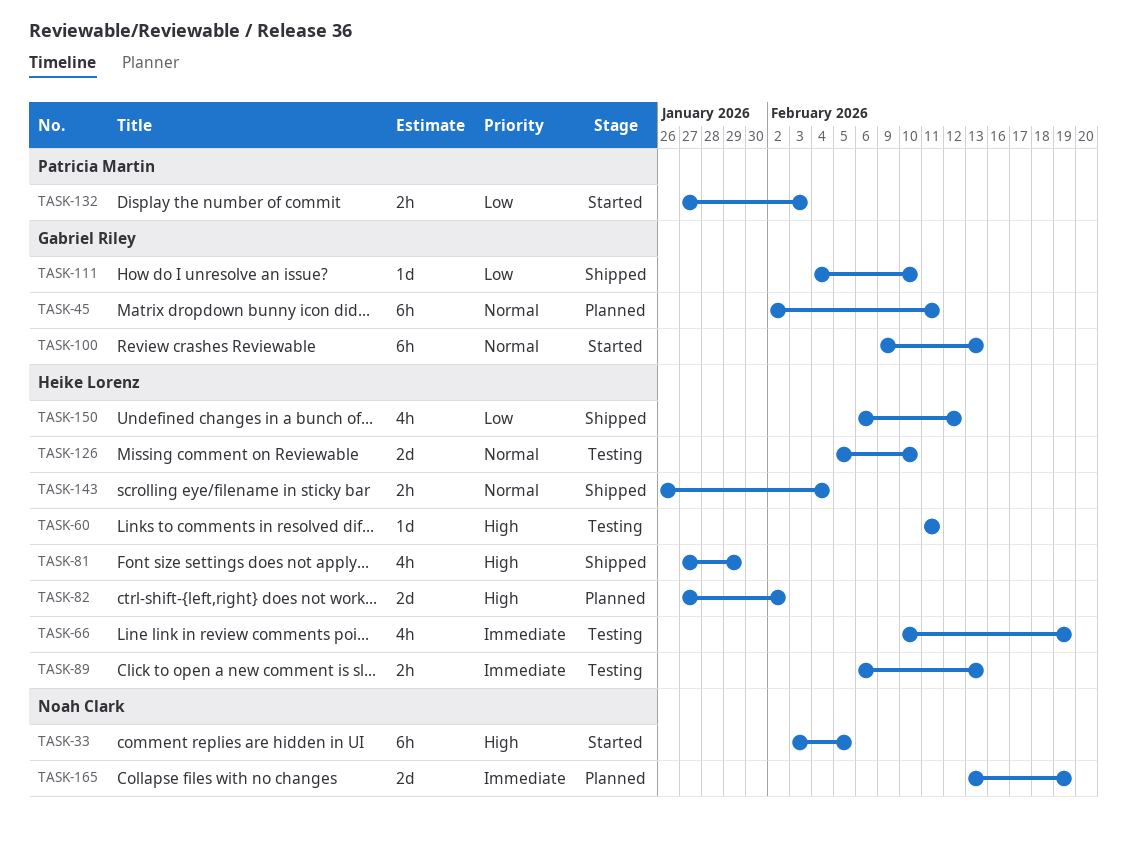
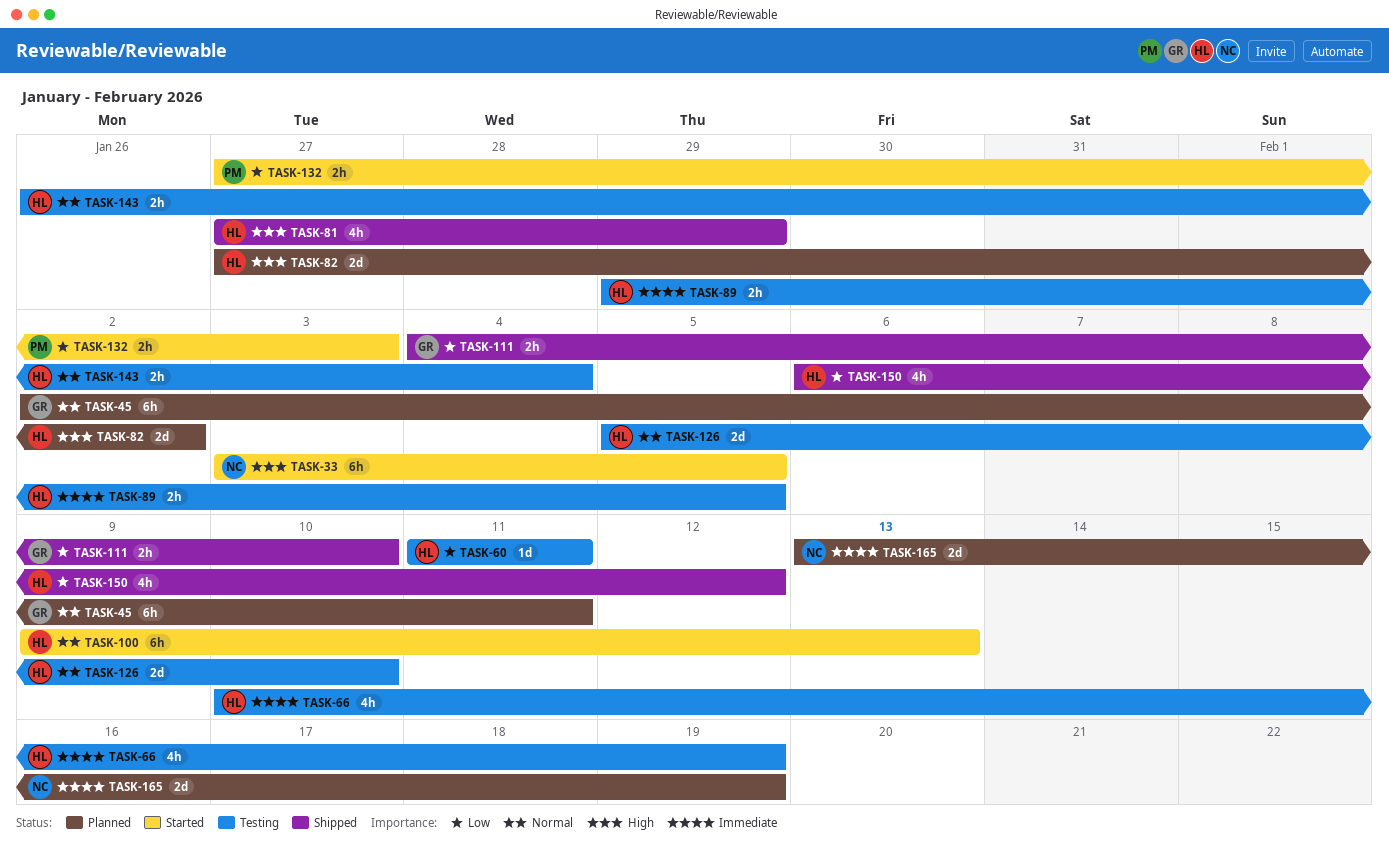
TASK-60, priority: High -> Low
TASK-89, start: Feb 6 -> Jan 29
TASK-89, due: Feb 13 -> Feb 5
TASK-100, owner: Gabriel Riley -> Heike Lorenz
TASK-111, estimate: 1d -> 2h
TASK-143, status: Shipped -> Testing

